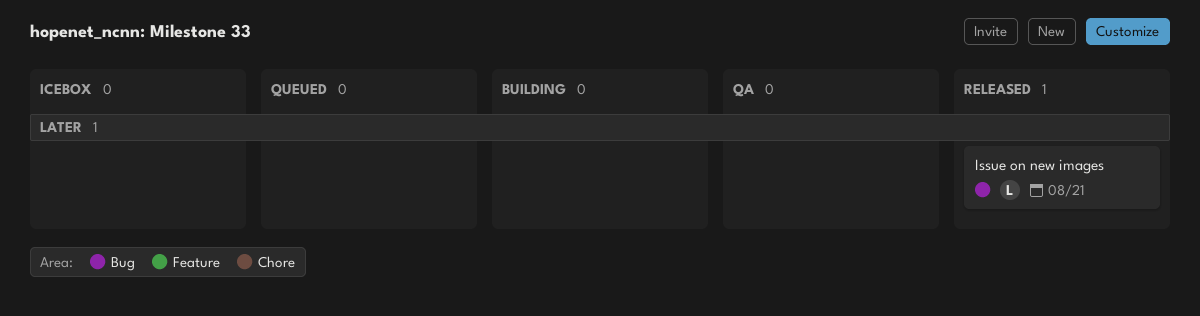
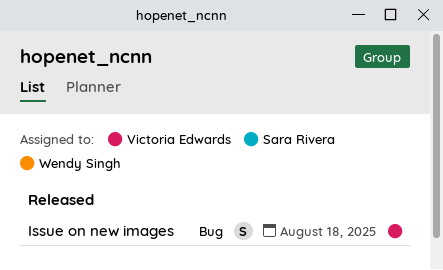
Issue on new images, estimate: L -> S
Issue on new images, due: Aug 21 -> Aug 18

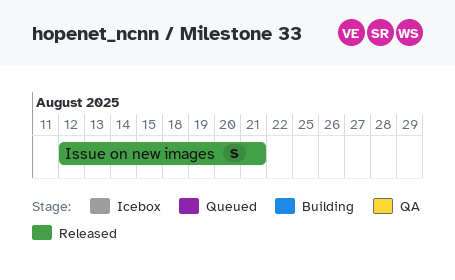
Issue on new images, due: Aug 18 -> Aug 21

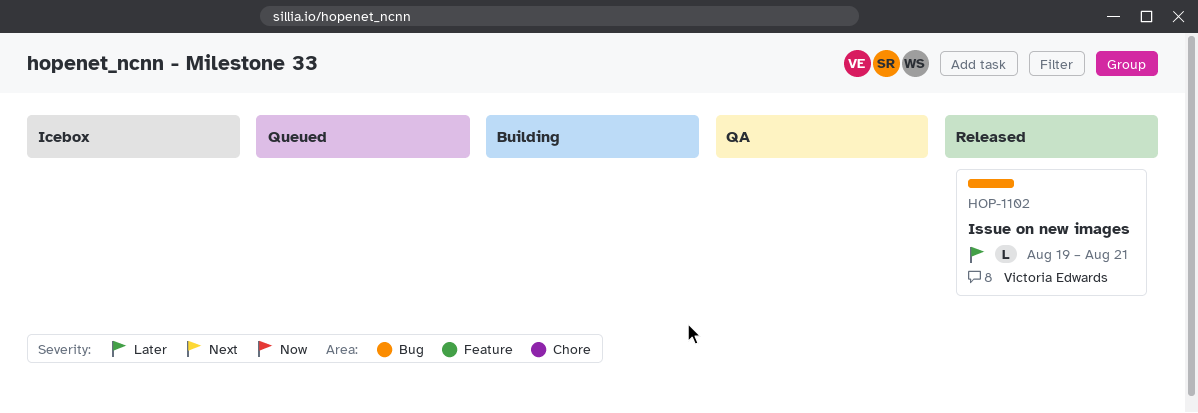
Issue on new images, estimate: S -> L
Issue on new images, start: Aug 12 -> Aug 19

